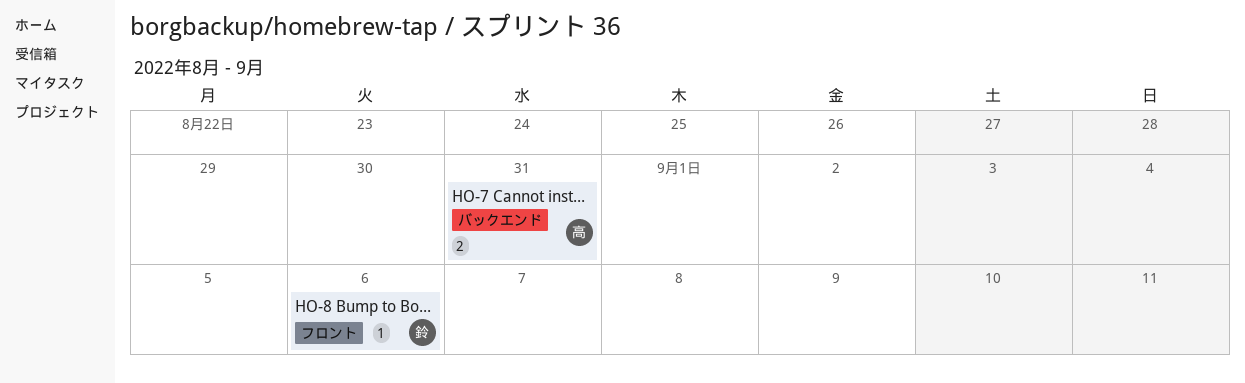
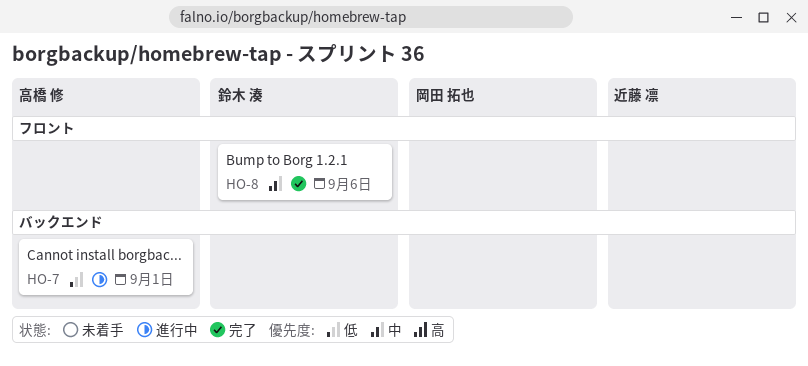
HO-7, due: Aug 31 -> Sep 1

